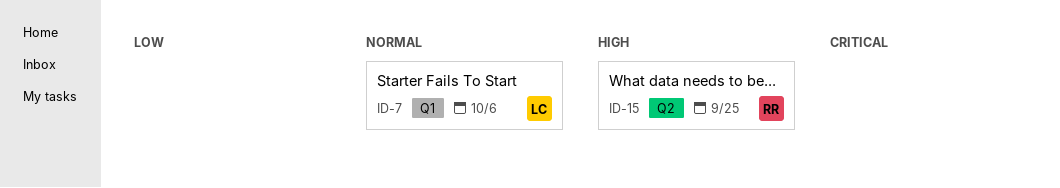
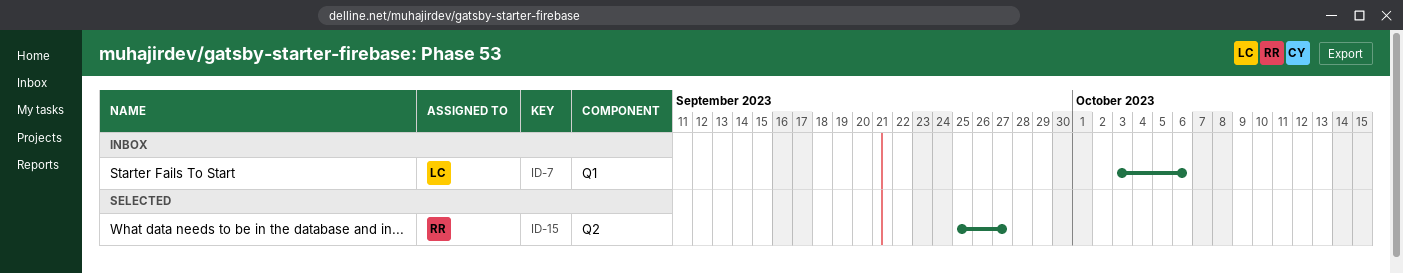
ID-15, due: Sep 25 -> Sep 27

